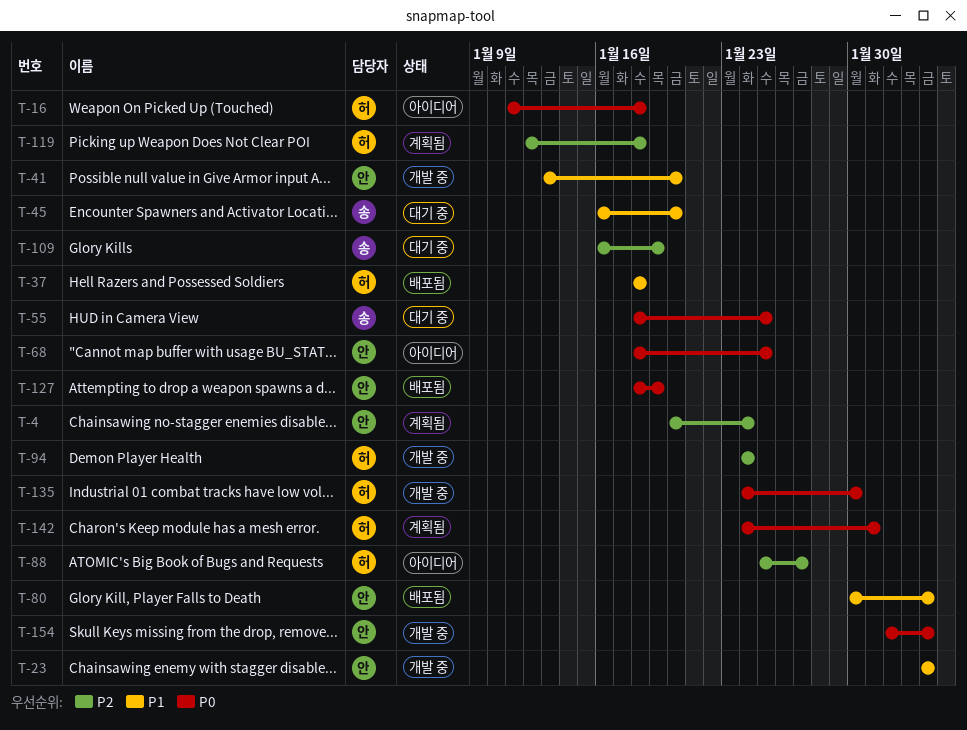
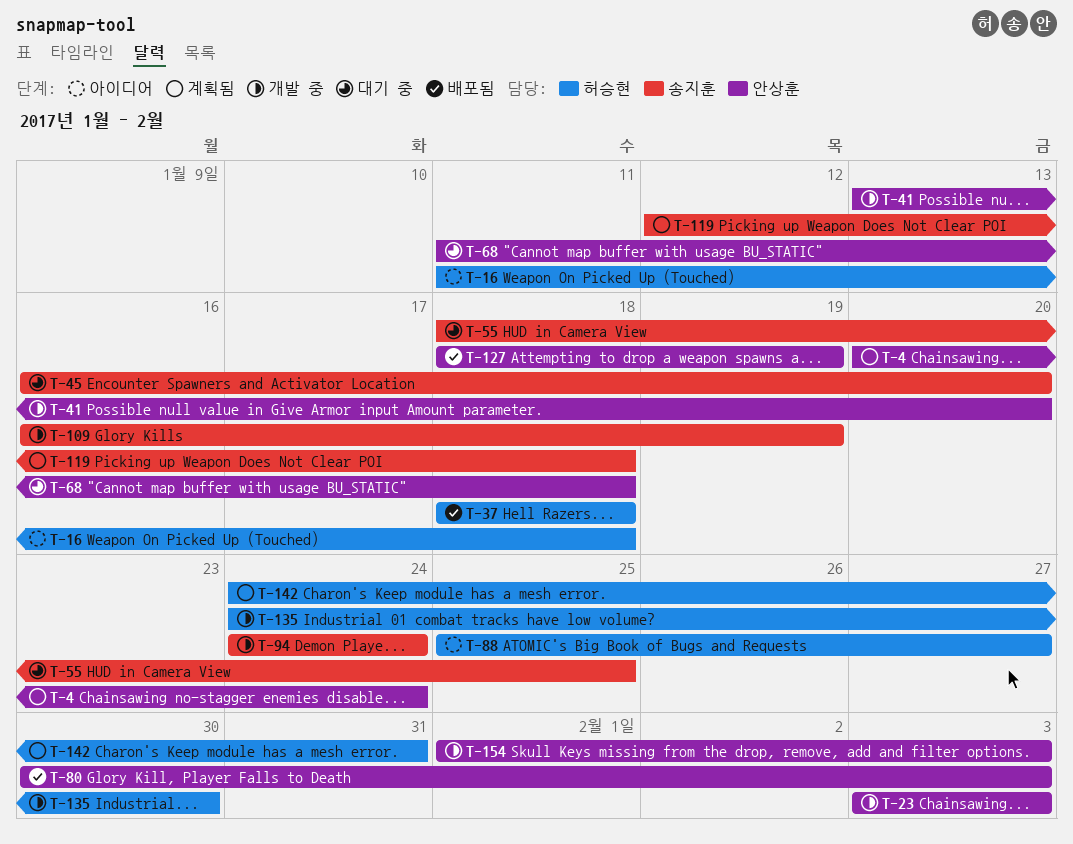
T-68, status: 아이디어 -> 대기 중
T-68, start: Jan 18 -> Jan 11
T-68, due: Jan 25 -> Jan 18
T-94, owner: 허승현 -> 송지훈
T-109, status: 대기 중 -> 개발 중
T-119, owner: 허승현 -> 송지훈

